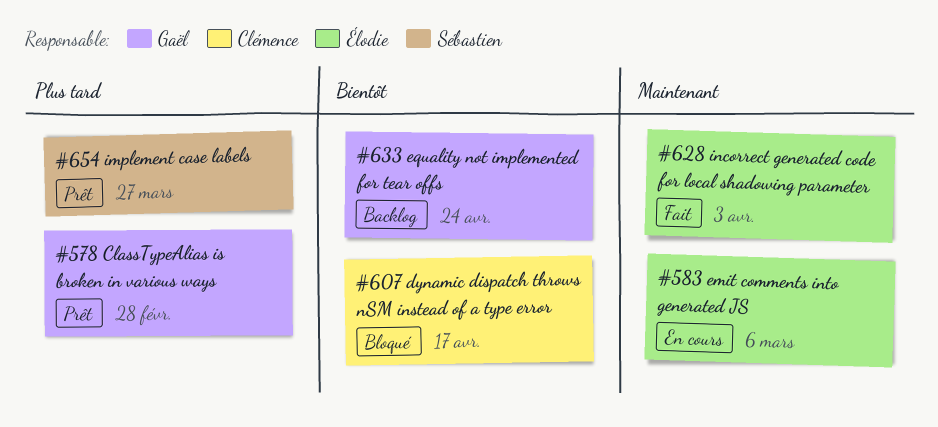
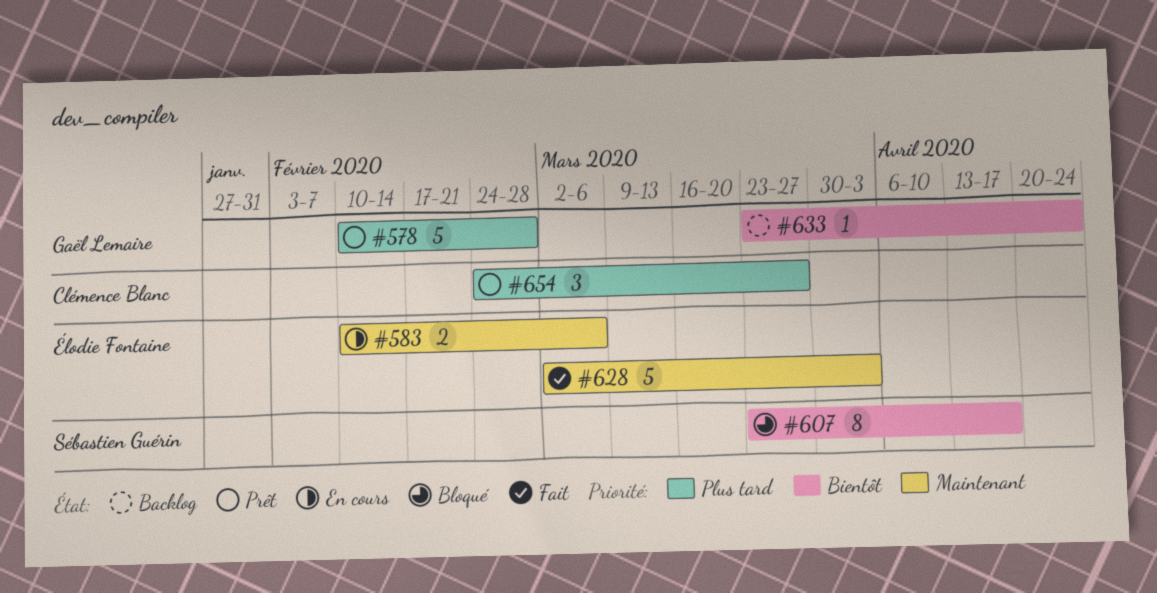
#607, owner: Clémence Blanc -> Sébastien Guérin
#654, owner: Sébastien Guérin -> Clémence Blanc

